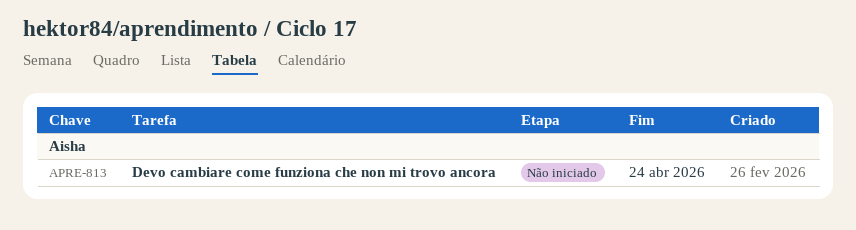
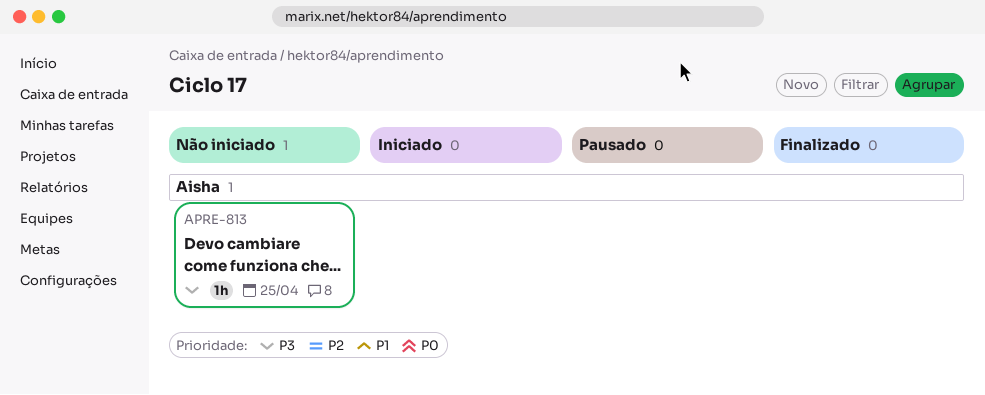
APRE-813, due: Apr 24 -> Apr 25

